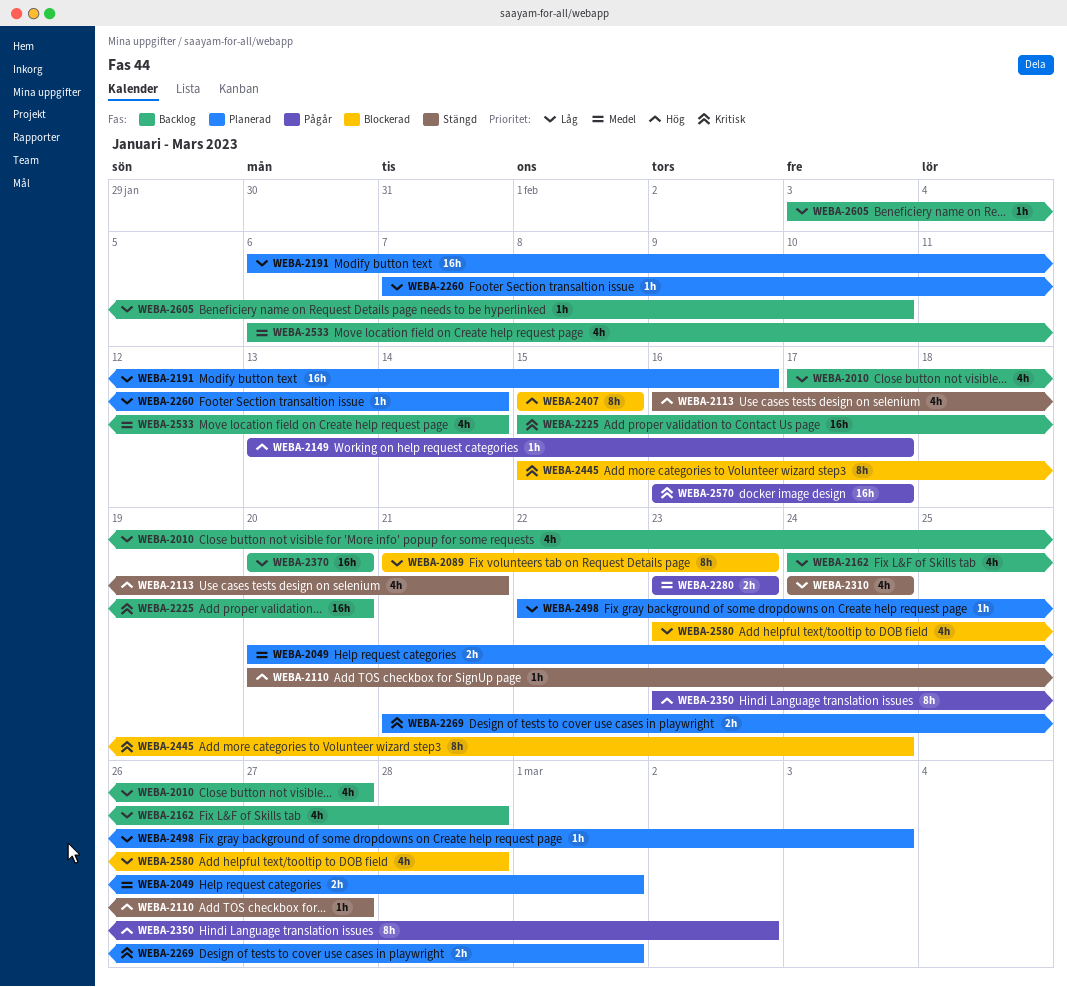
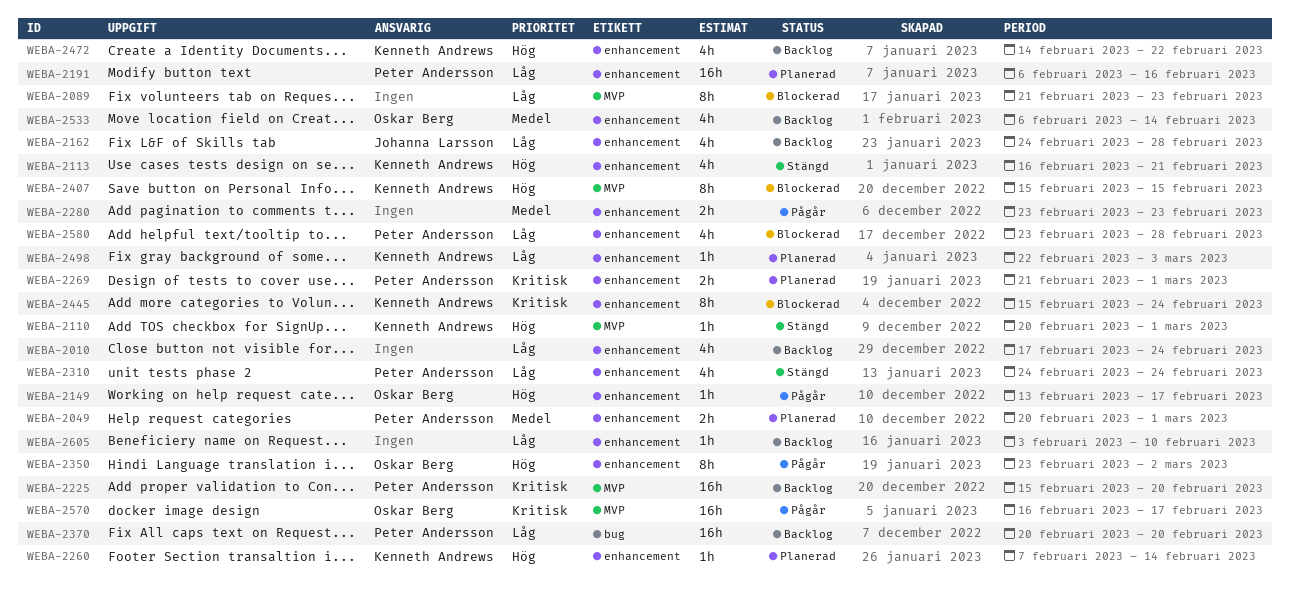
WEBA-2010, due: Feb 27 -> Feb 24
WEBA-2110, due: Feb 27 -> Mar 1
WEBA-2260, priority: Låg -> Hög
WEBA-2472: none -> present

